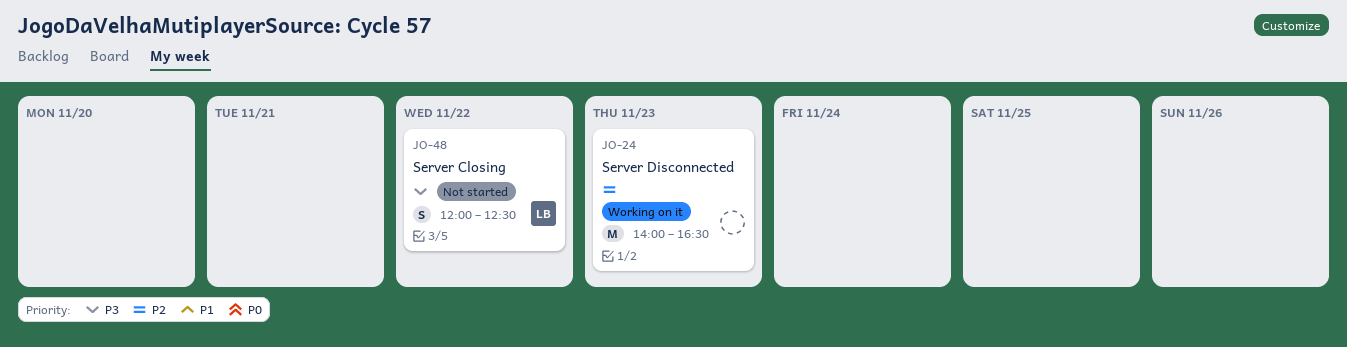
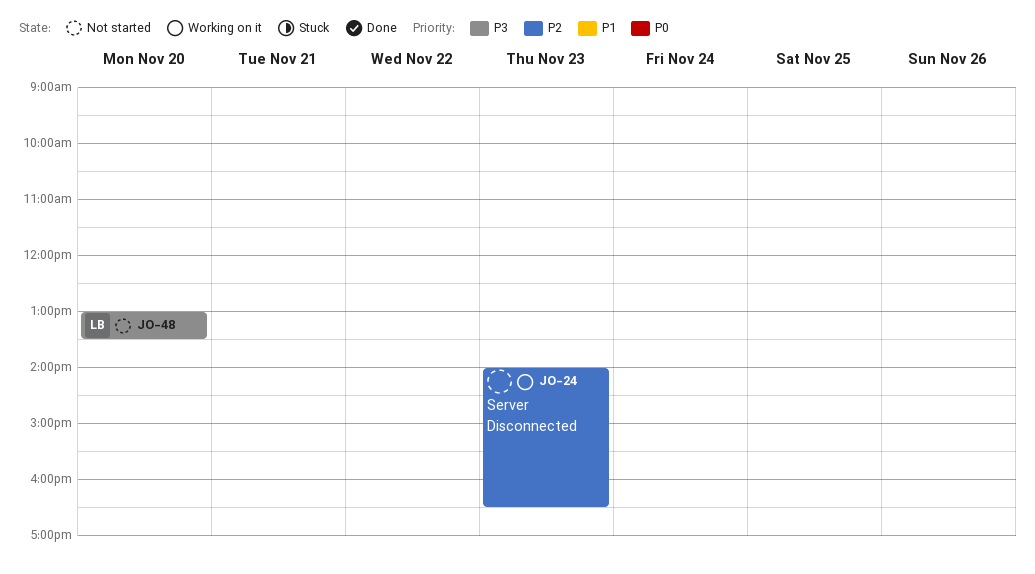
JO-48, day: Nov 22 -> Nov 20
JO-48, begins: 12:00 -> 13:00
JO-48, ends: 12:30 -> 13:30

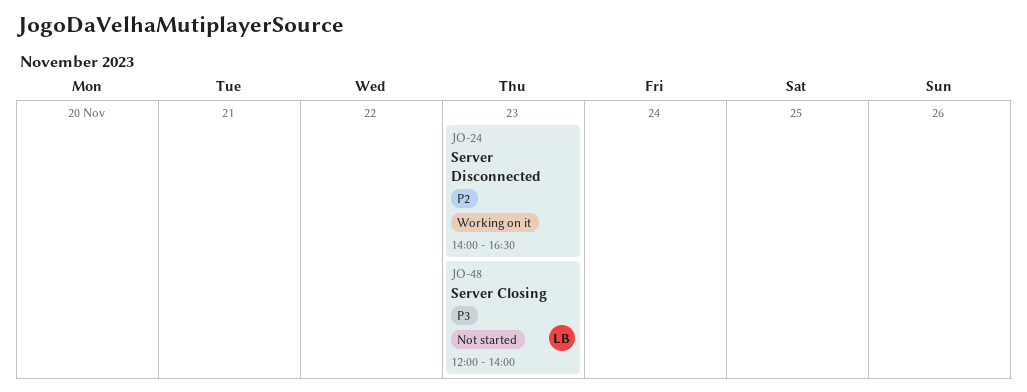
JO-48, day: Nov 20 -> Nov 23
JO-48, begins: 13:00 -> 12:00
JO-48, ends: 13:30 -> 14:00

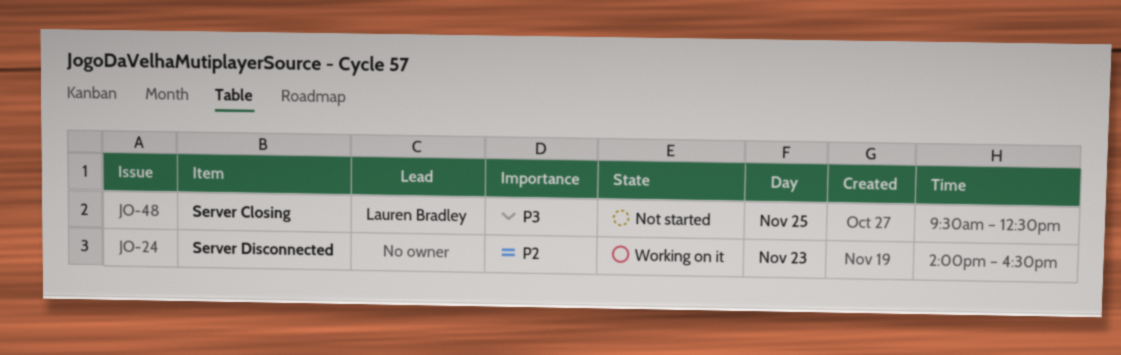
JO-48, day: Nov 23 -> Nov 25
JO-48, begins: 12:00 -> 09:30
JO-48, ends: 14:00 -> 12:30

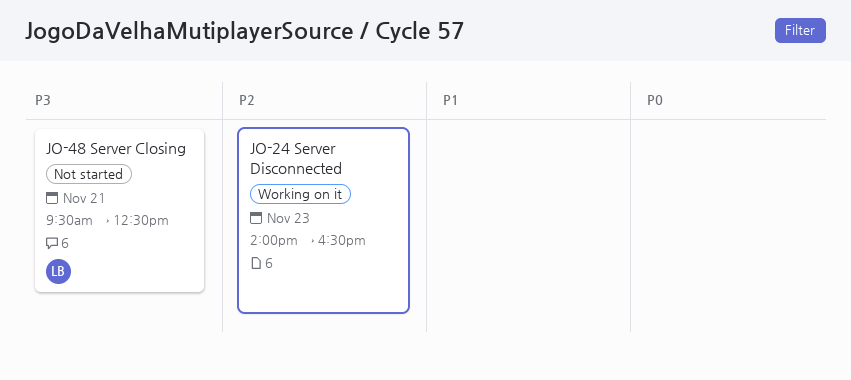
JO-48, day: Nov 25 -> Nov 21

